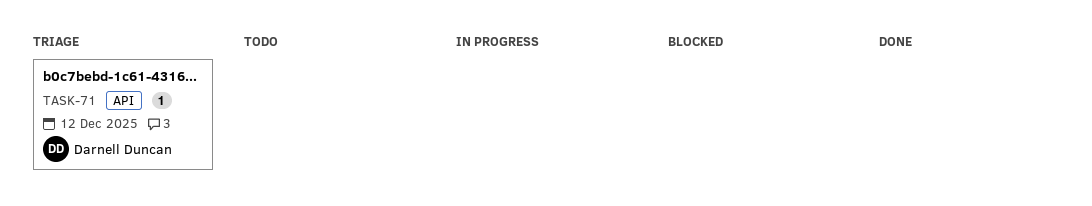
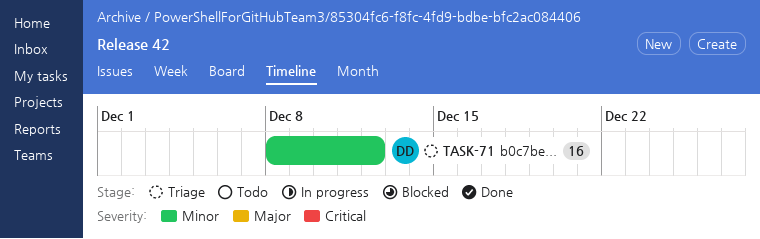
TASK-71, estimate: 1 -> 16

